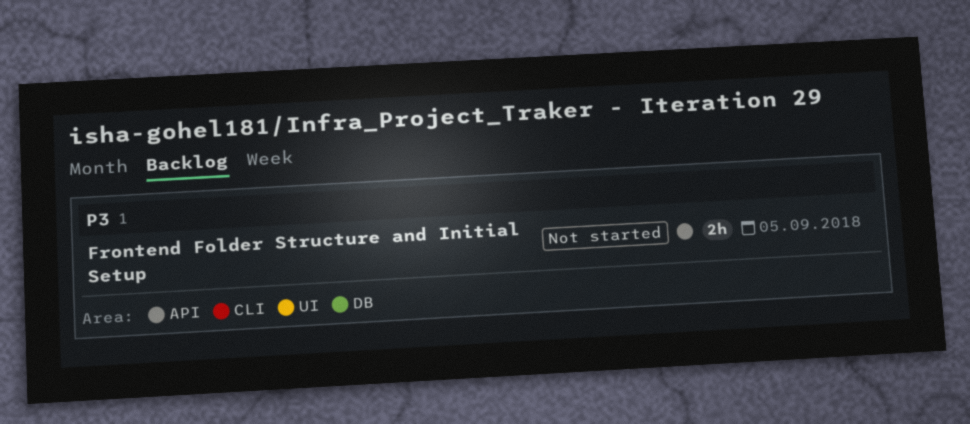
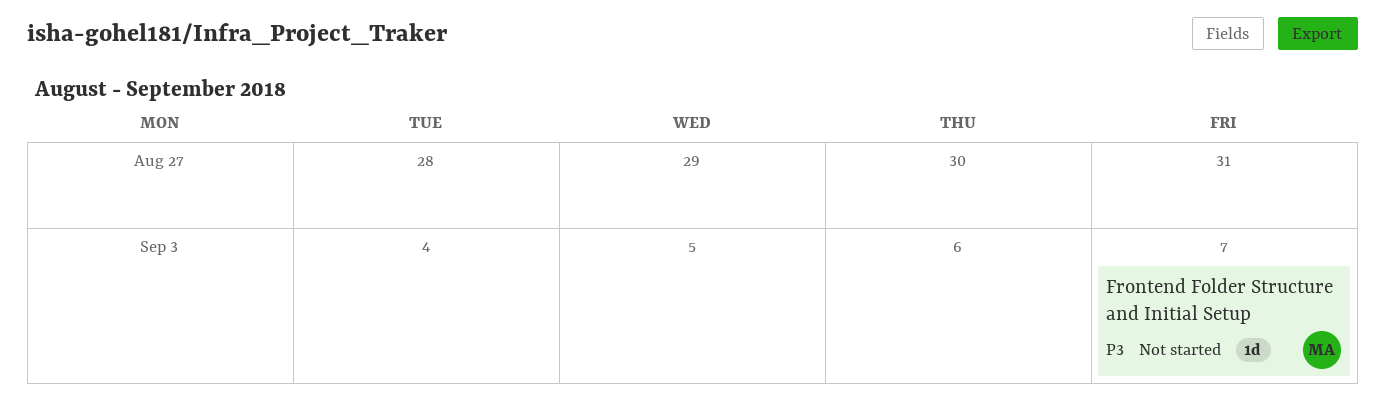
Frontend Folder Structure and Initial Setup, estimate: 2h -> 1d
Frontend Folder Structure and Initial Setup, due: Sep 5 -> Sep 7

